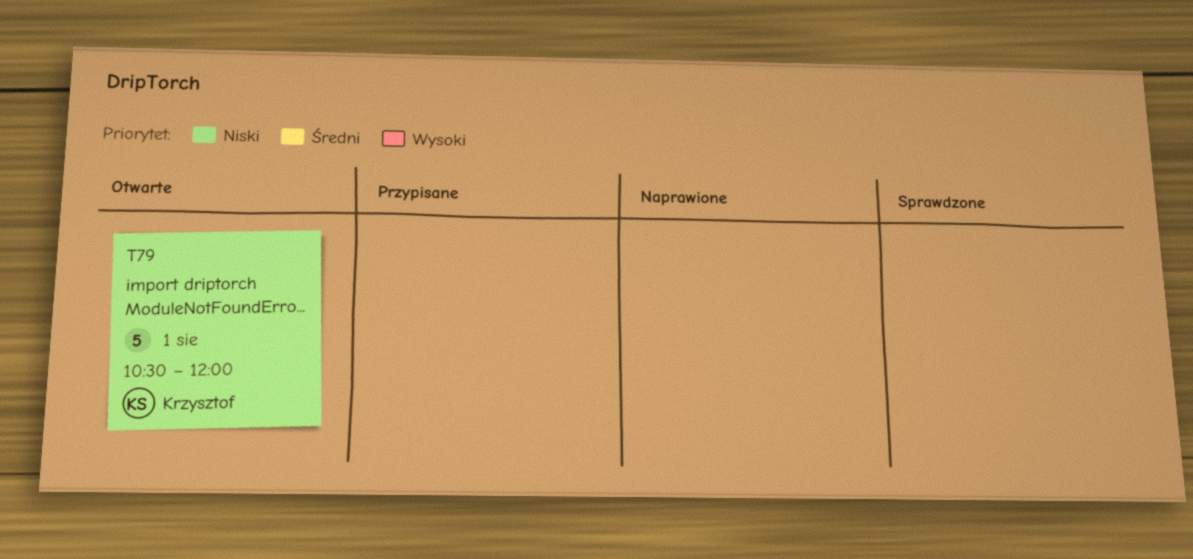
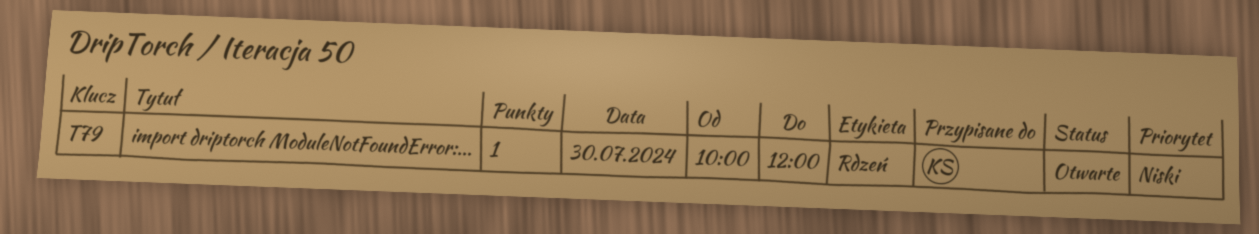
T79, estimate: 5 -> 1
T79, day: Aug 1 -> Jul 30
T79, begins: 10:30 -> 10:00

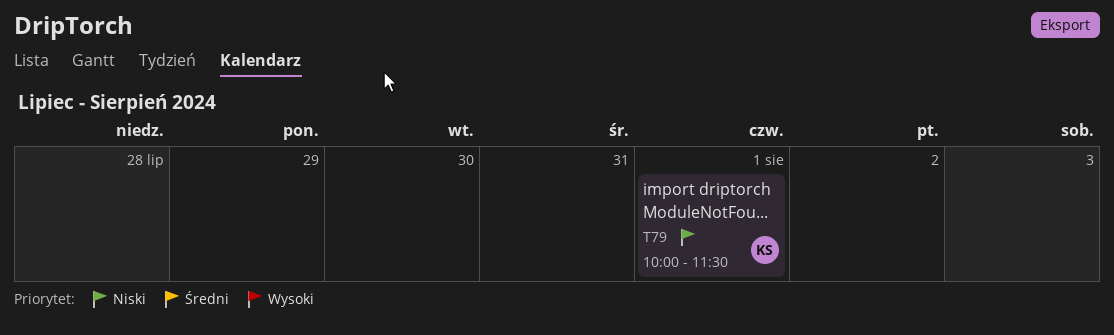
T79, day: Jul 30 -> Aug 1
T79, ends: 12:00 -> 11:30

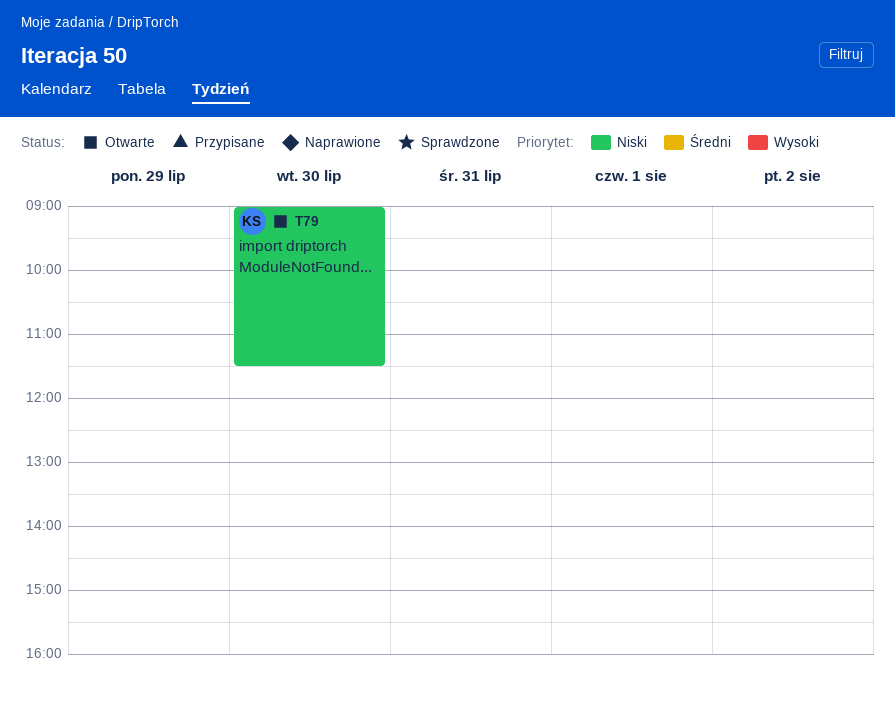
T79, day: Aug 1 -> Jul 30
T79, begins: 10:00 -> 09:00

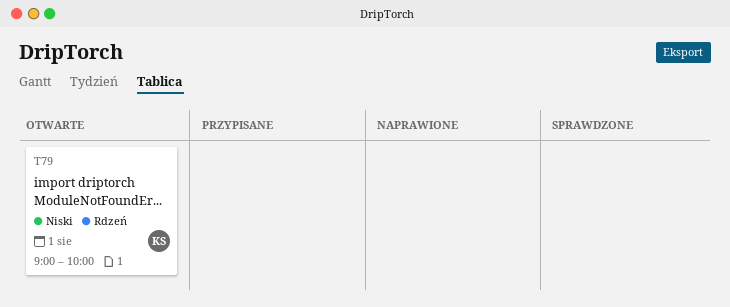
T79, day: Jul 30 -> Aug 1
T79, ends: 11:30 -> 10:00

